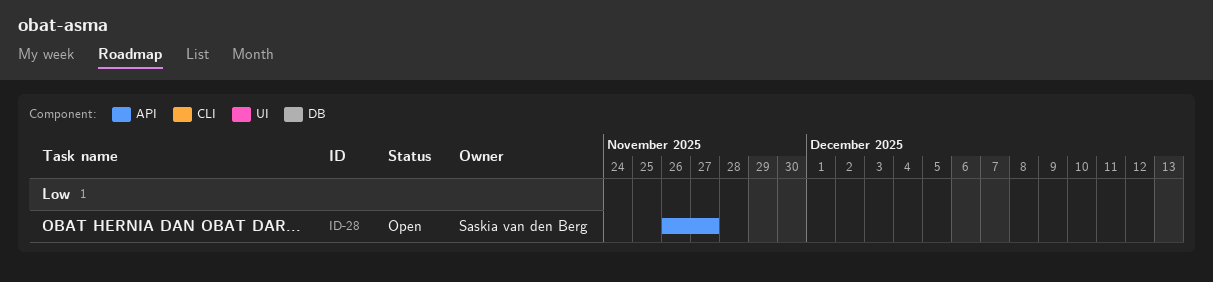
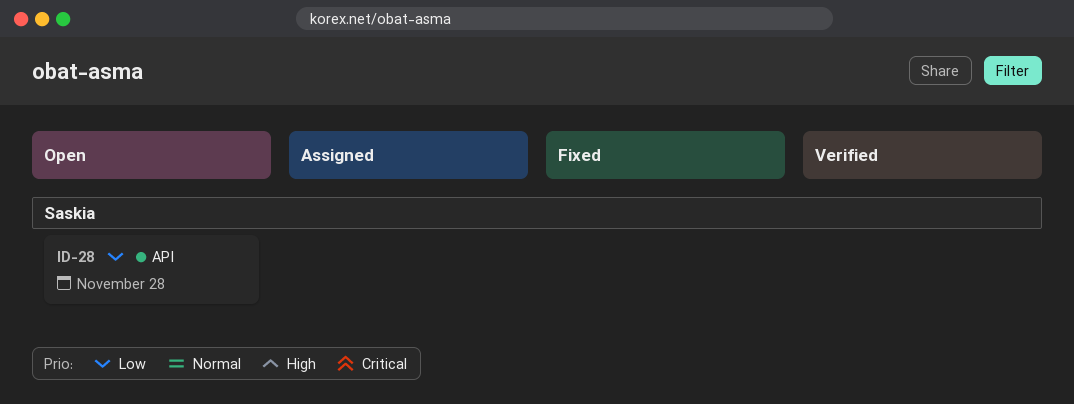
ID-28, due: Nov 27 -> Nov 28

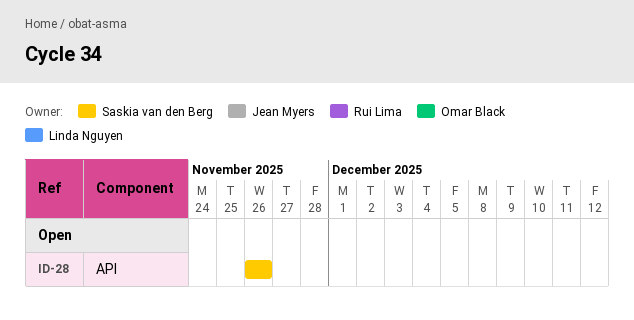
ID-28, due: Nov 28 -> Nov 26

